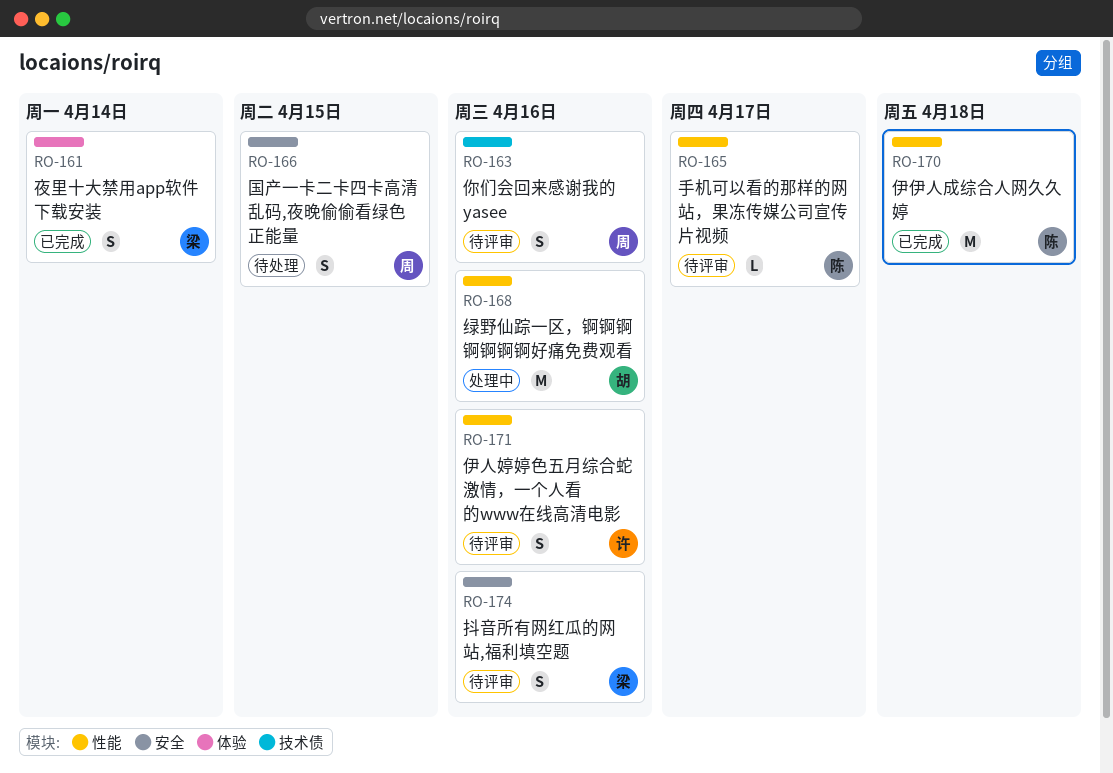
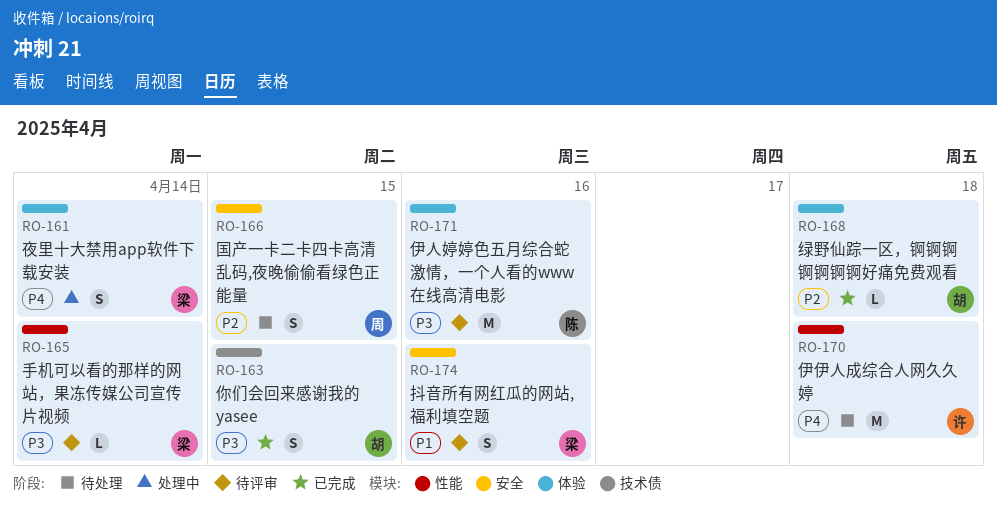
RO-161, status: 已完成 -> 处理中
RO-163, status: 待评审 -> 已完成
RO-163, owner: 周 -> 胡
RO-163, due: Apr 16 -> Apr 15
RO-165, owner: 陈 -> 梁
RO-165, due: Apr 17 -> Apr 14
RO-168, status: 处理中 -> 已完成
RO-168, label: 性能 -> 体验
RO-168, estimate: M -> L
RO-168, due: Apr 16 -> Apr 18
RO-170, status: 已完成 -> 待处理
RO-170, owner: 陈 -> 许
RO-171, owner: 许 -> 陈
RO-171, label: 性能 -> 体验
RO-171, estimate: S -> M

